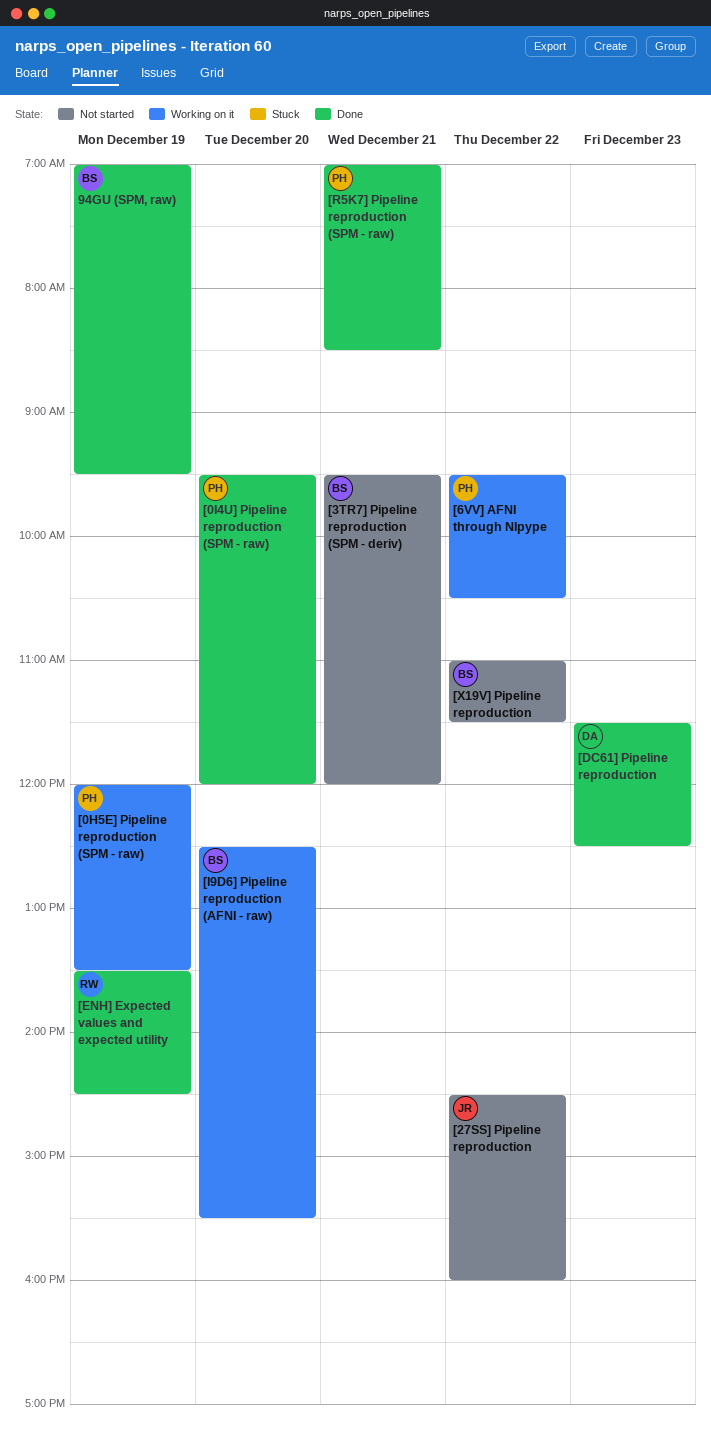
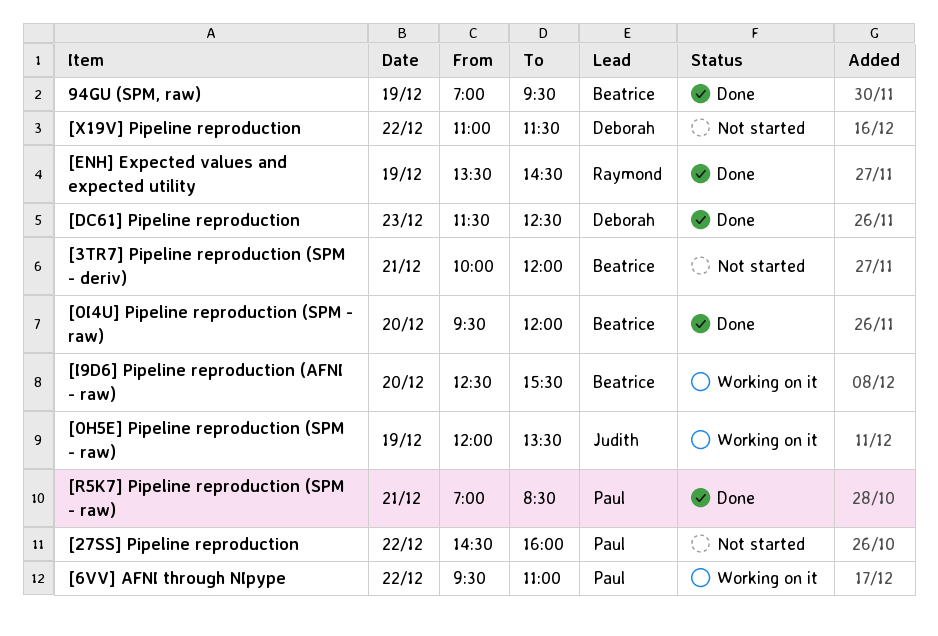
[0H5E] Pipeline reproduction (SPM - raw), owner: Paul -> Judith
[0I4U] Pipeline reproduction (SPM - raw), owner: Paul -> Beatrice
[27SS] Pipeline reproduction, owner: Judith -> Paul
[3TR7] Pipeline reproduction (SPM - deriv), begins: 09:30 -> 10:00
[6VV] AFNI through NIpype, ends: 10:30 -> 11:00
[X19V] Pipeline reproduction, owner: Beatrice -> Deborah

